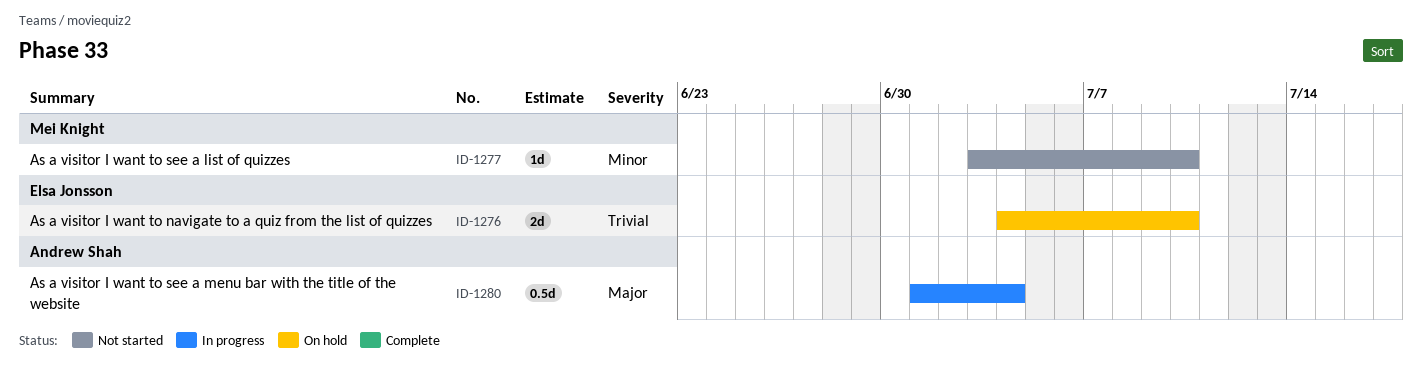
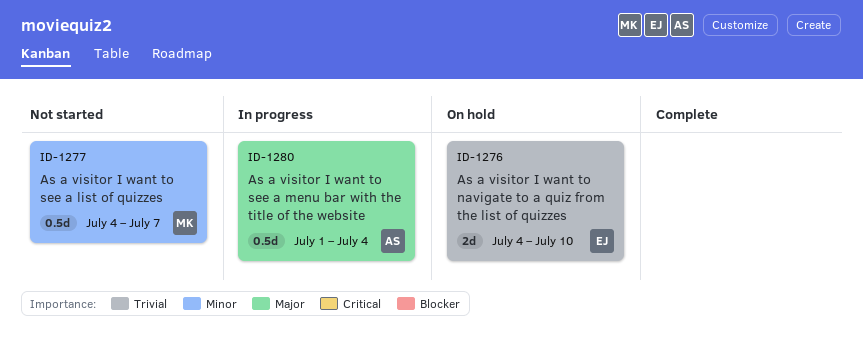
ID-1277, estimate: 1d -> 0.5d
ID-1277, start: Jul 3 -> Jul 4
ID-1277, due: Jul 10 -> Jul 7

